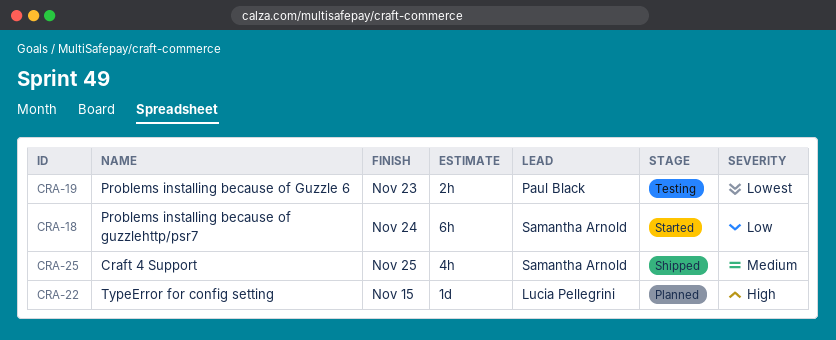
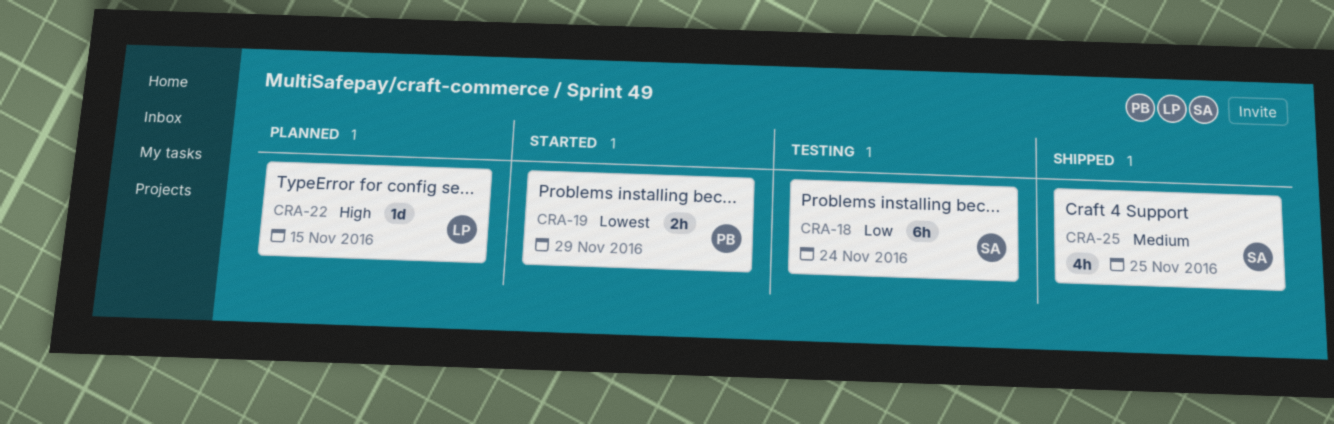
CRA-18, status: Started -> Testing
CRA-19, status: Testing -> Started
CRA-19, due: Nov 23 -> Nov 29

